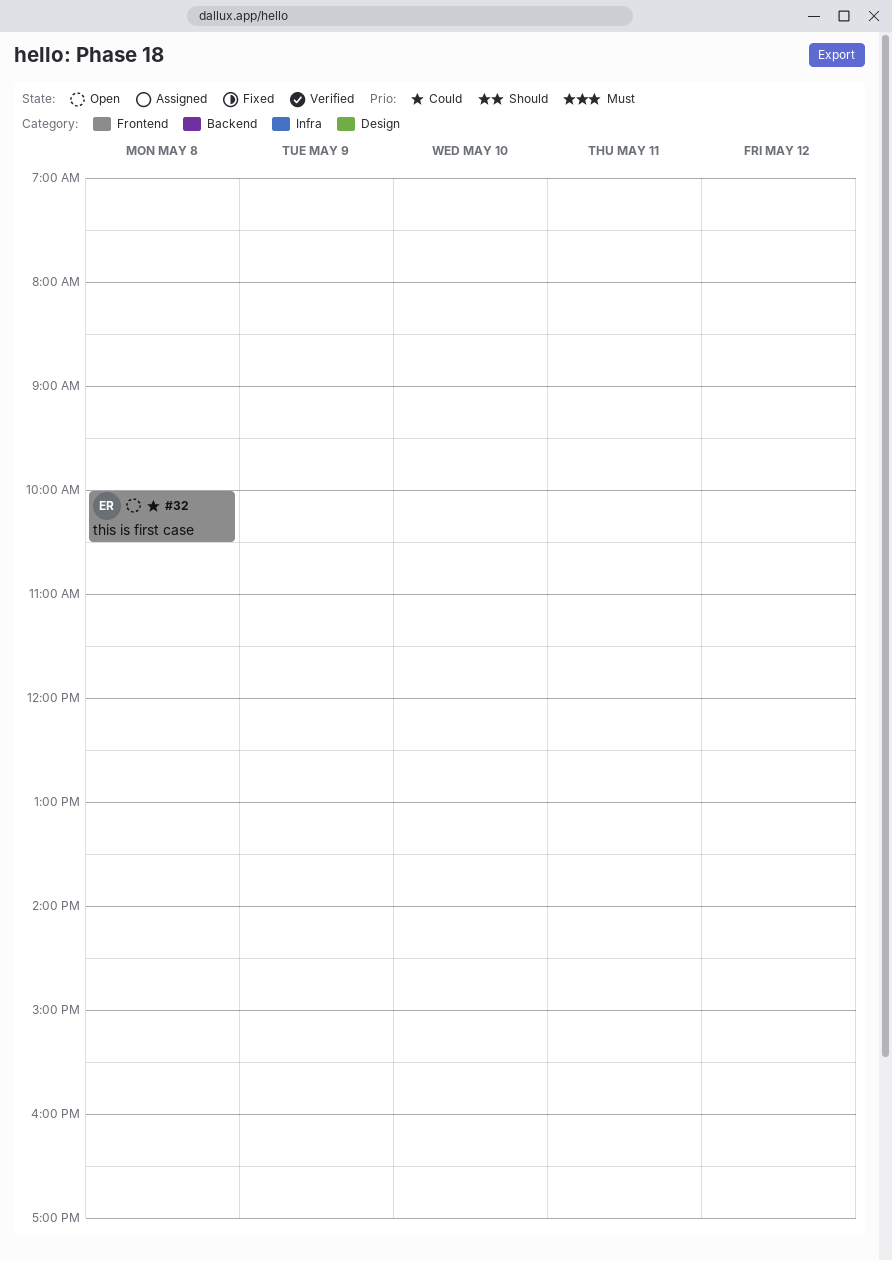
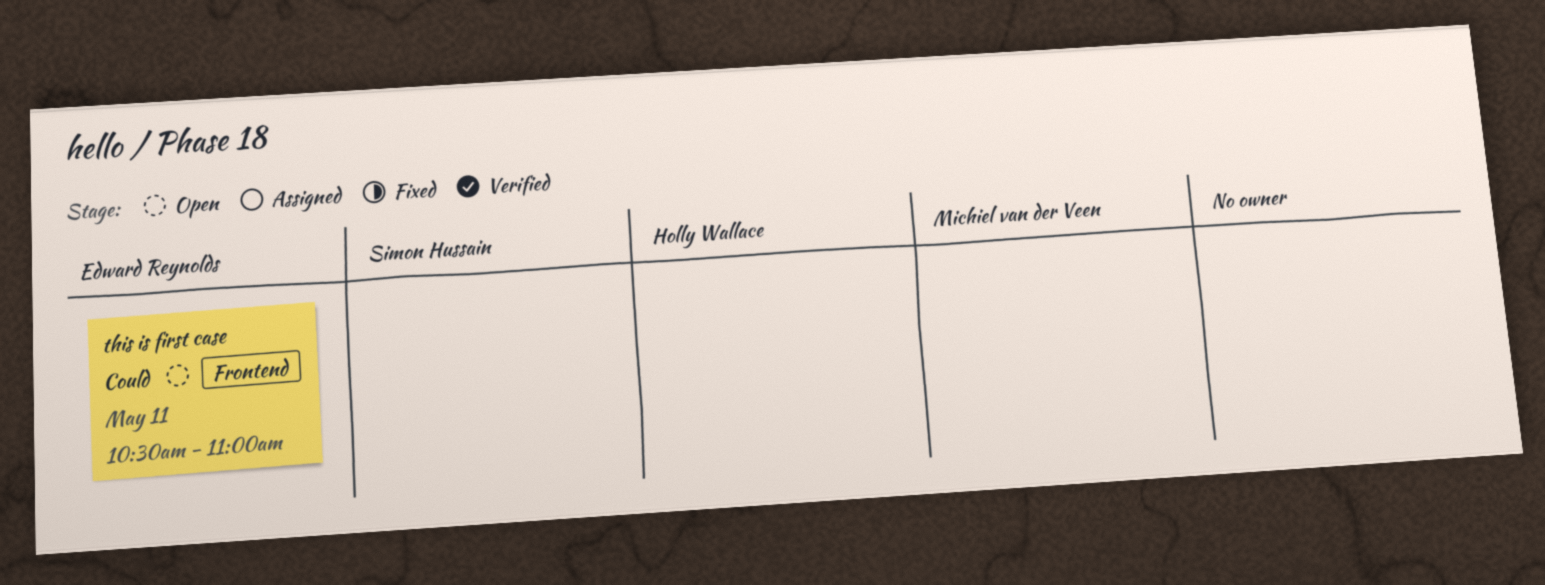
this is first case, day: May 8 -> May 11
this is first case, begins: 10:00 -> 10:30
this is first case, ends: 10:30 -> 11:00

